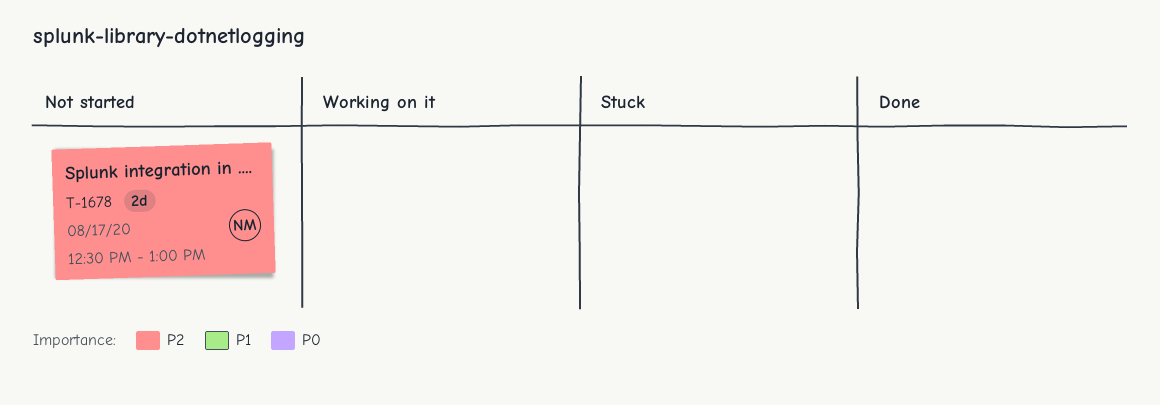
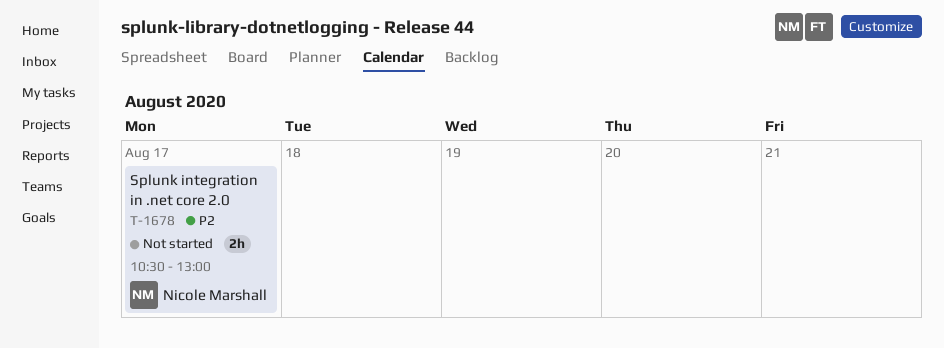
T-1678, estimate: 2d -> 2h
T-1678, begins: 12:30 -> 10:30

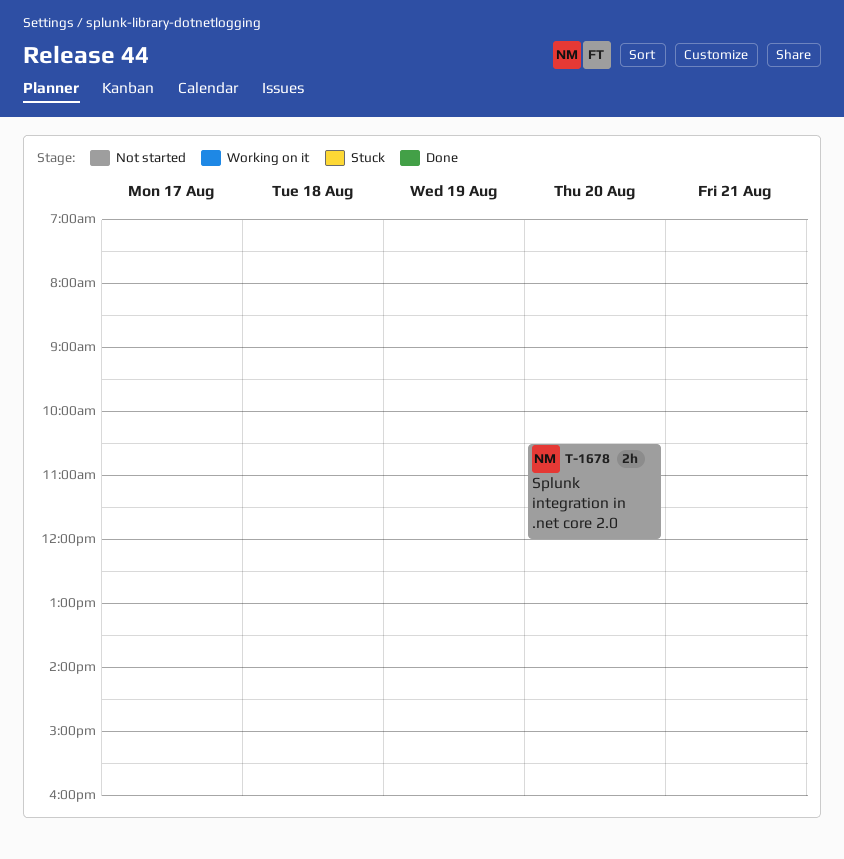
T-1678, day: Aug 17 -> Aug 20
T-1678, ends: 13:00 -> 12:00

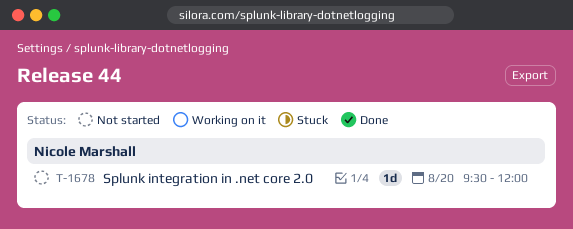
T-1678, estimate: 2h -> 1d
T-1678, begins: 10:30 -> 09:30

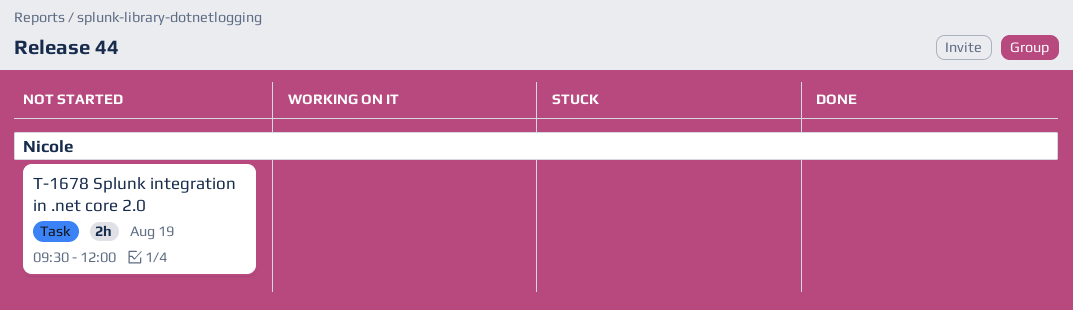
T-1678, estimate: 1d -> 2h
T-1678, day: Aug 20 -> Aug 19

